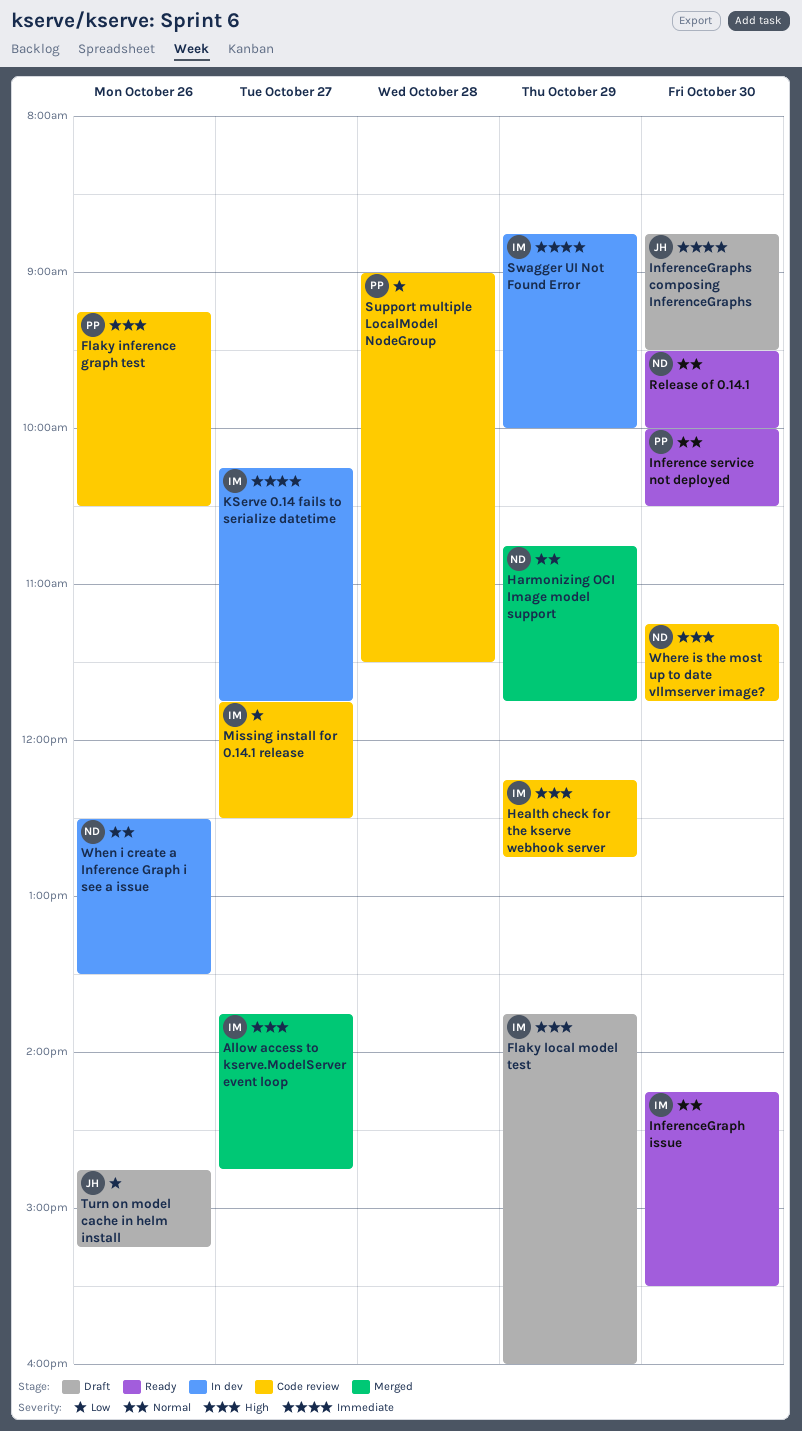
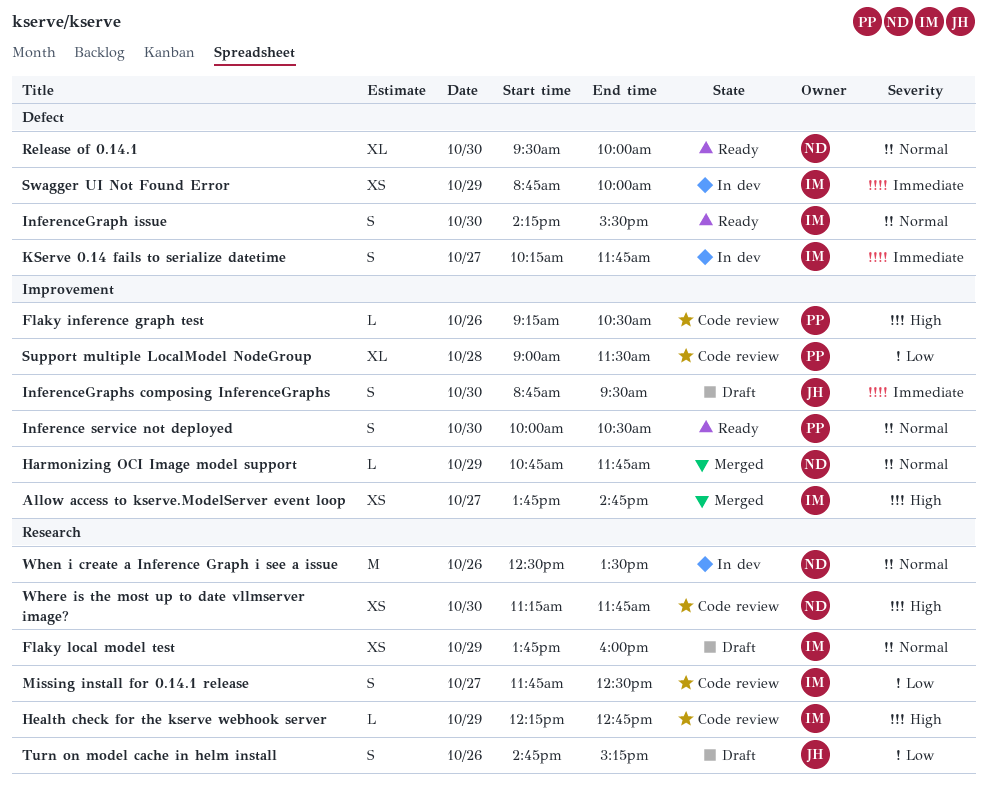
Flaky local model test, priority: High -> Normal

